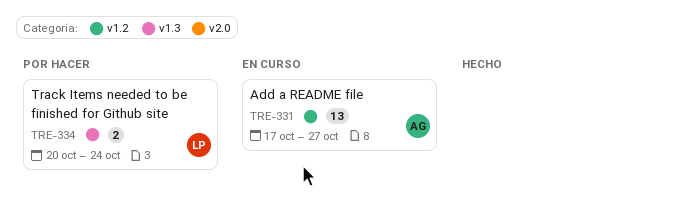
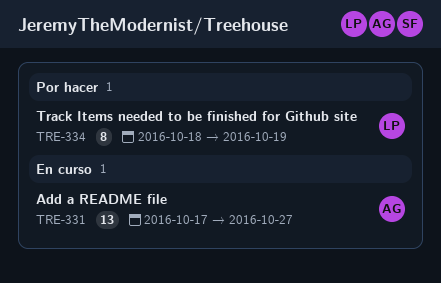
TRE-334, estimate: 2 -> 8
TRE-334, start: Oct 20 -> Oct 18
TRE-334, due: Oct 24 -> Oct 19

